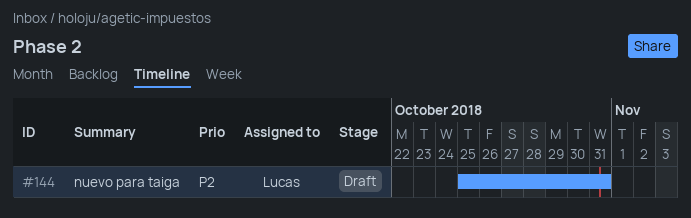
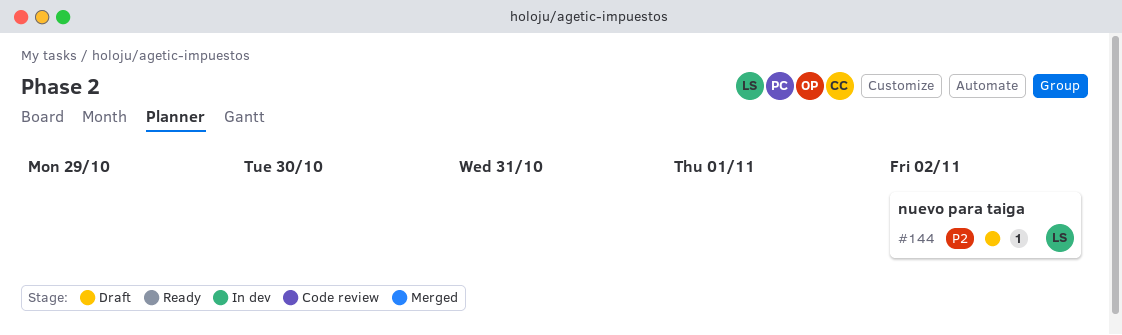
#144, due: Oct 31 -> Nov 2

